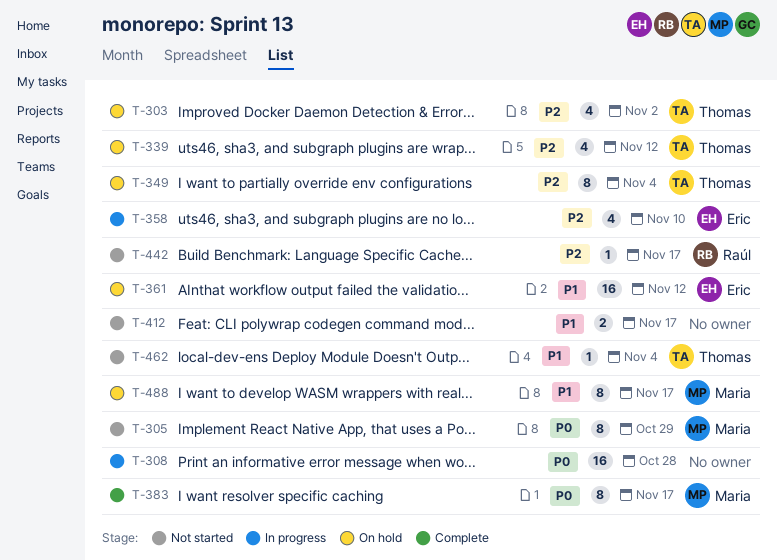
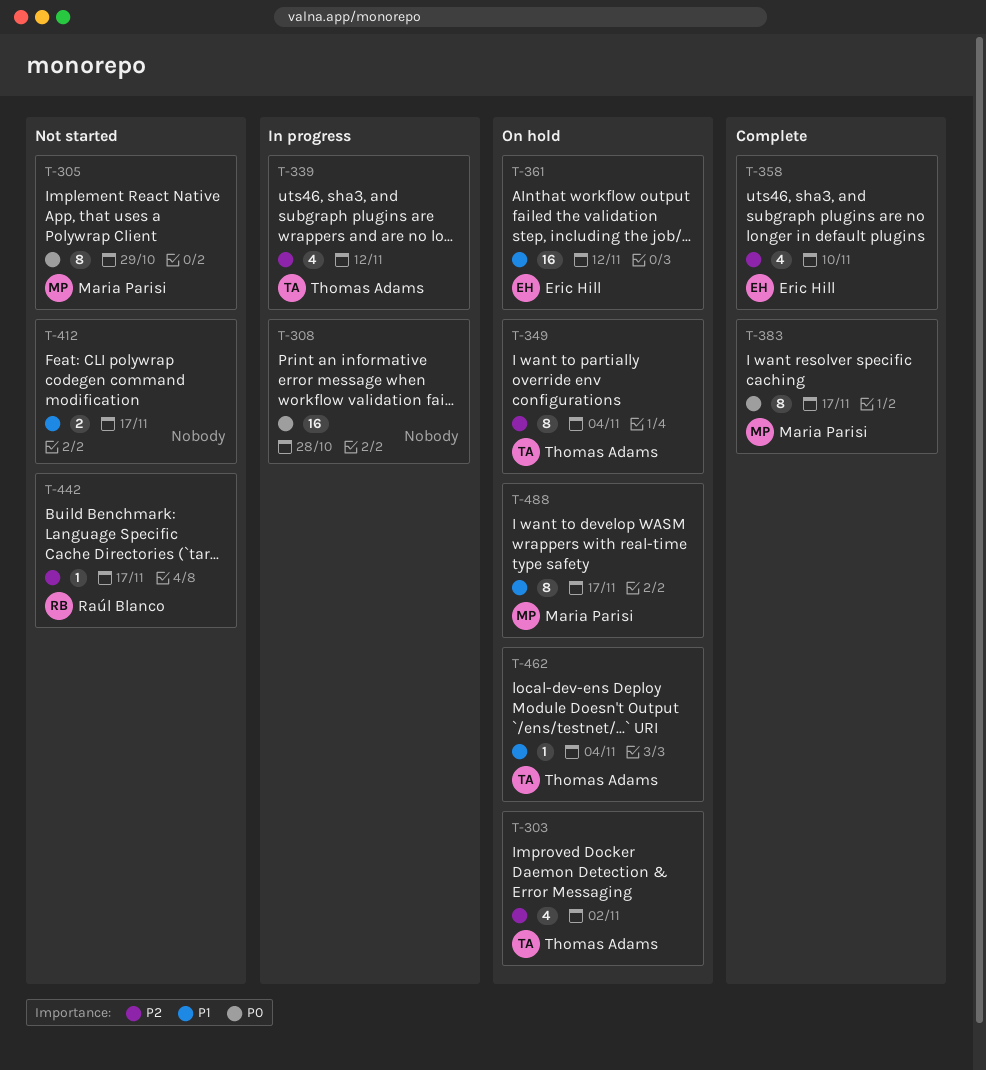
T-339, status: On hold -> In progress
T-358, status: In progress -> Complete
T-462, status: Not started -> On hold

